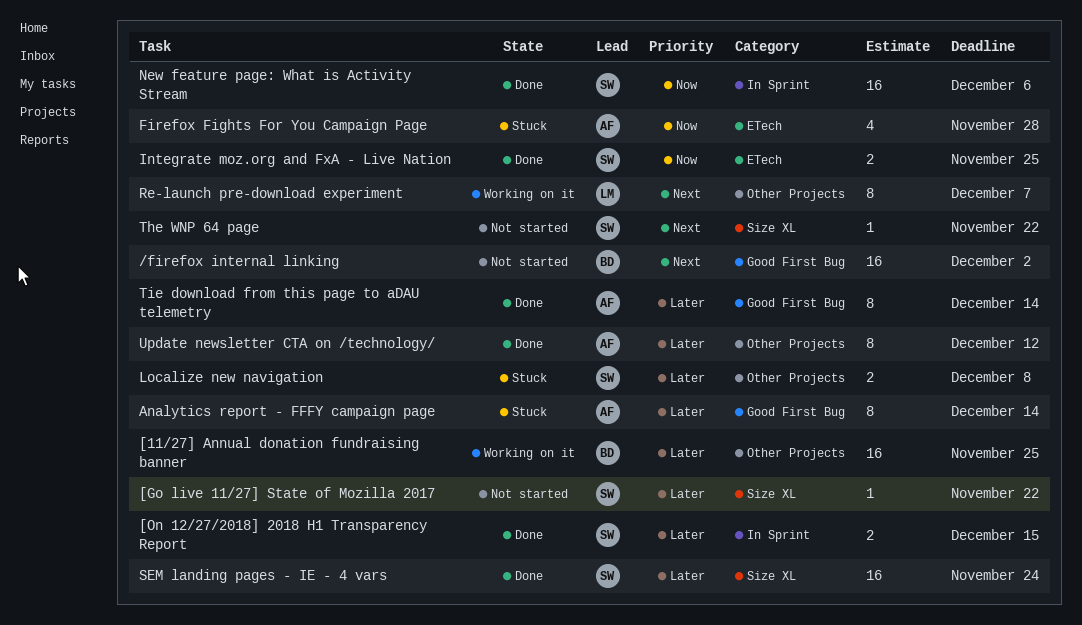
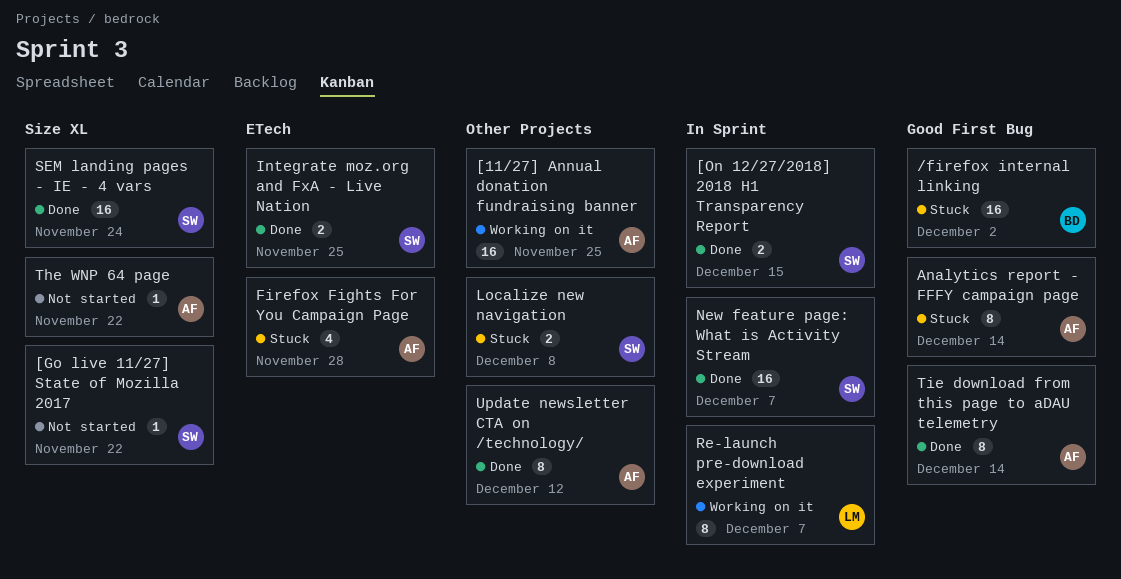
/firefox internal linking, status: Not started -> Stuck
[11/27] Annual donation fundraising banner, owner: BD -> AF
New feature page: What is Activity Stream, due: Dec 6 -> Dec 7
Re-launch pre-download experiment, label: Other Projects -> In Sprint
The WNP 64 page, owner: SW -> AF

